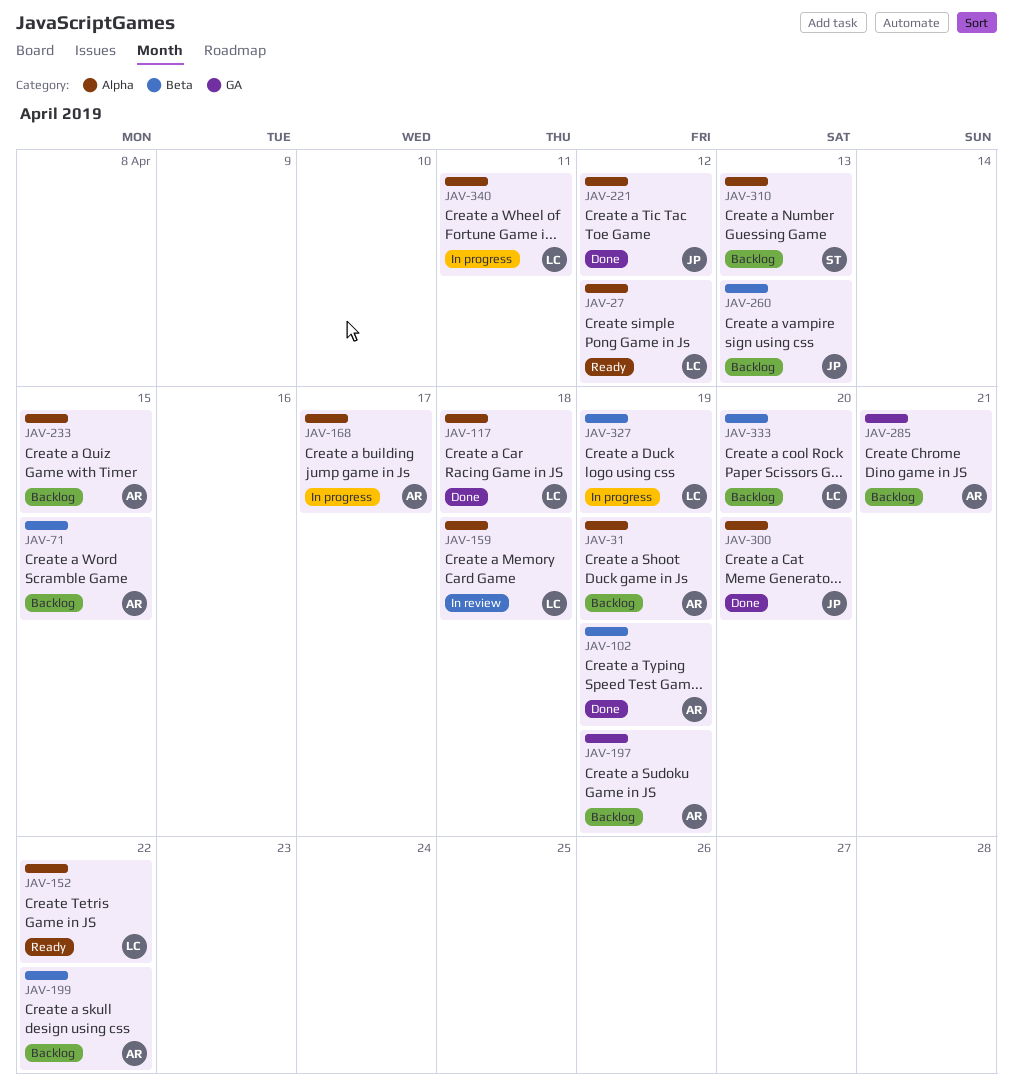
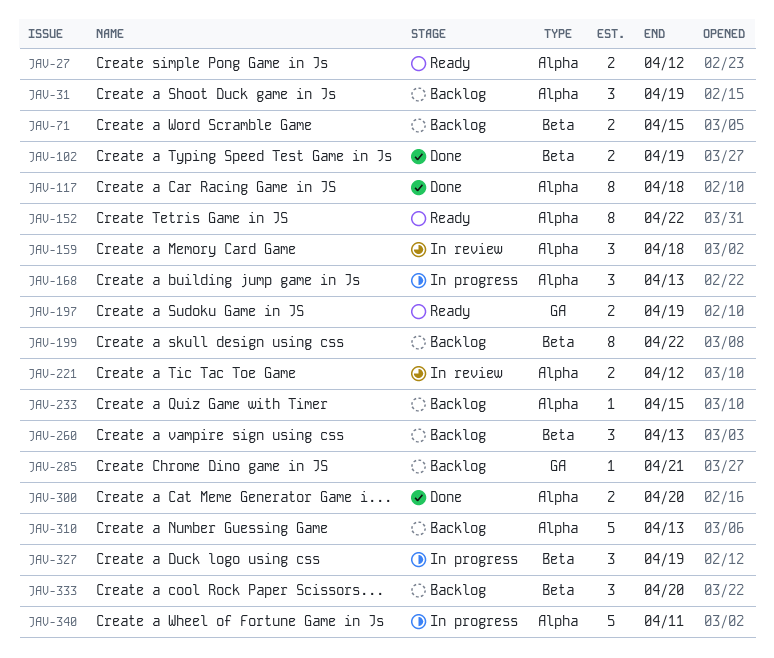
JAV-168, due: Apr 17 -> Apr 13
JAV-197, status: Backlog -> Ready
JAV-221, status: Done -> In review

